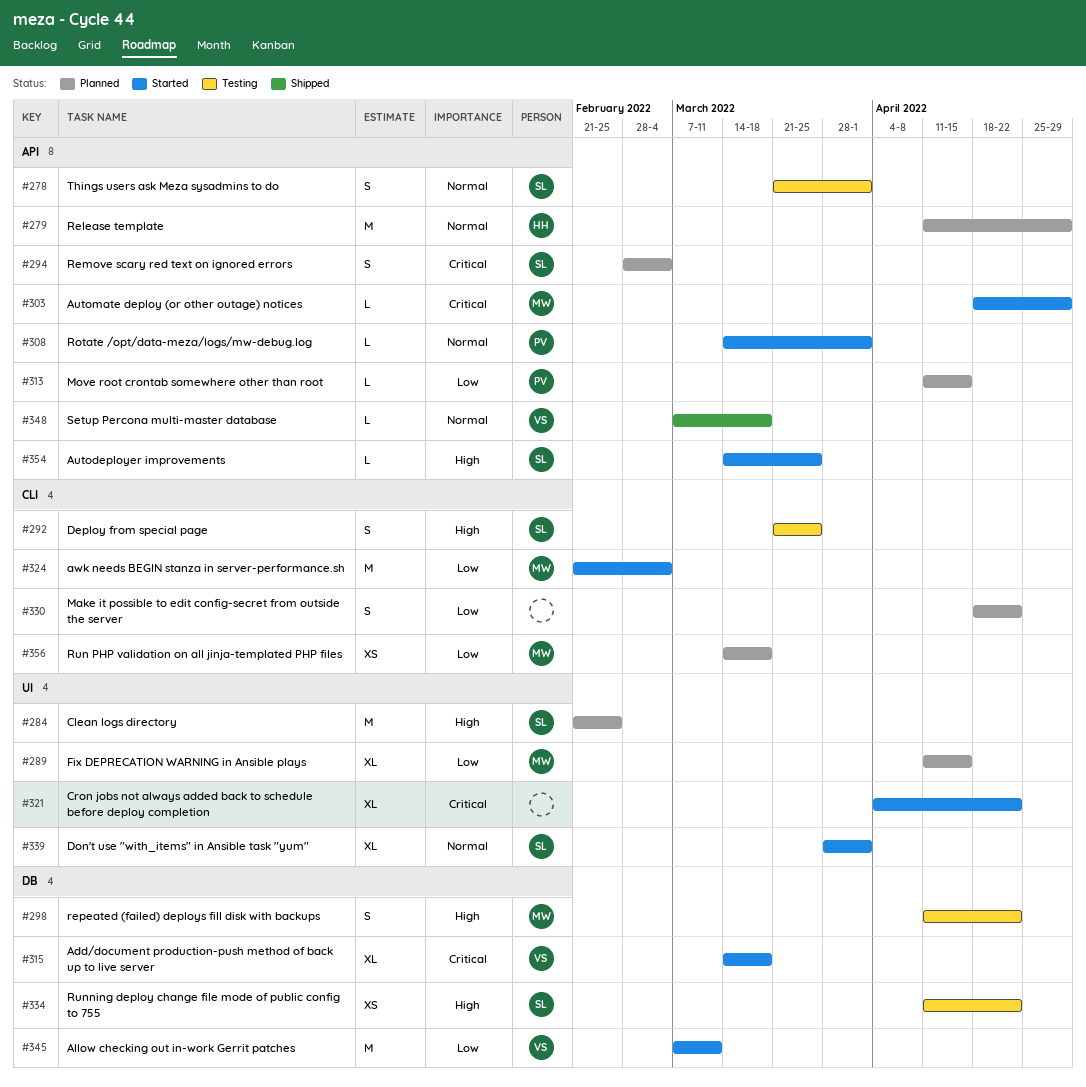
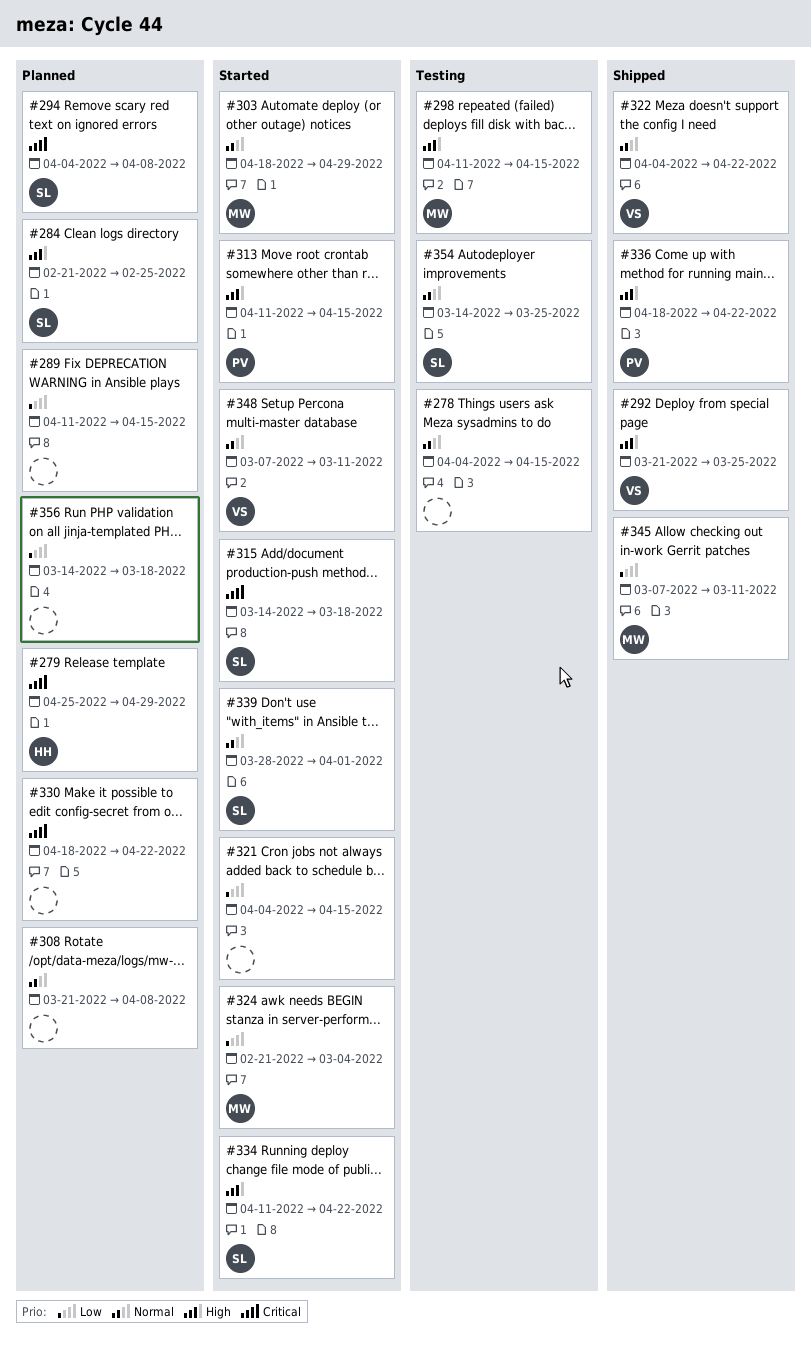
#278, owner: SL -> none
#278, start: Mar 21 -> Apr 4
#278, due: Apr 1 -> Apr 15
#279, priority: Normal -> Critical
#279, start: Apr 11 -> Apr 25
#289, owner: MW -> none
#292, status: Testing -> Shipped
#292, owner: SL -> VS
#294, start: Feb 28 -> Apr 4
#294, due: Mar 4 -> Apr 8
#298, due: Apr 22 -> Apr 15
#303, priority: Critical -> Normal
#308, status: Started -> Planned
#308, owner: PV -> none
#308, start: Mar 14 -> Mar 21
#308, due: Apr 1 -> Apr 8
#313, status: Planned -> Started
#313, priority: Low -> High
#315, owner: VS -> SL
#321, priority: Critical -> Low
#321, due: Apr 22 -> Apr 15
#322: none -> present
#330, priority: Low -> Critical
#334, status: Testing -> Started
#336: none -> present
#345, status: Started -> Shipped
#345, owner: VS -> MW
#348, status: Shipped -> Started
#348, due: Mar 18 -> Mar 11
#354, status: Started -> Testing
#354, priority: High -> Normal
#356, owner: MW -> none

